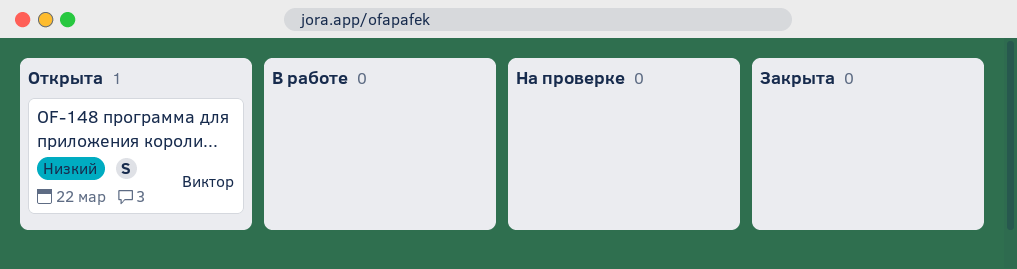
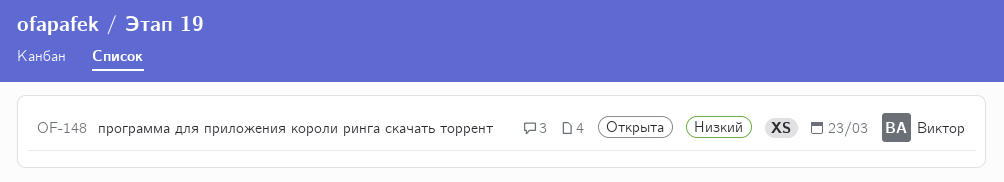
OF-148, estimate: S -> XS
OF-148, due: Mar 22 -> Mar 23

